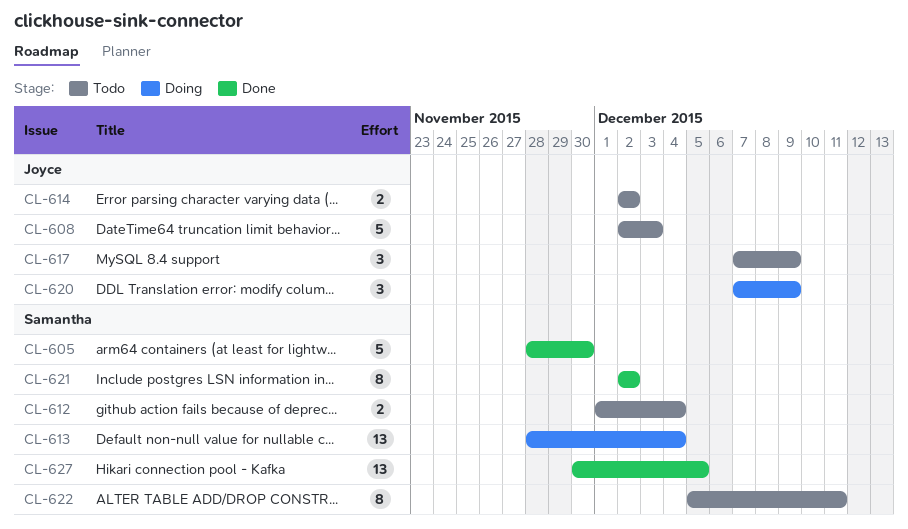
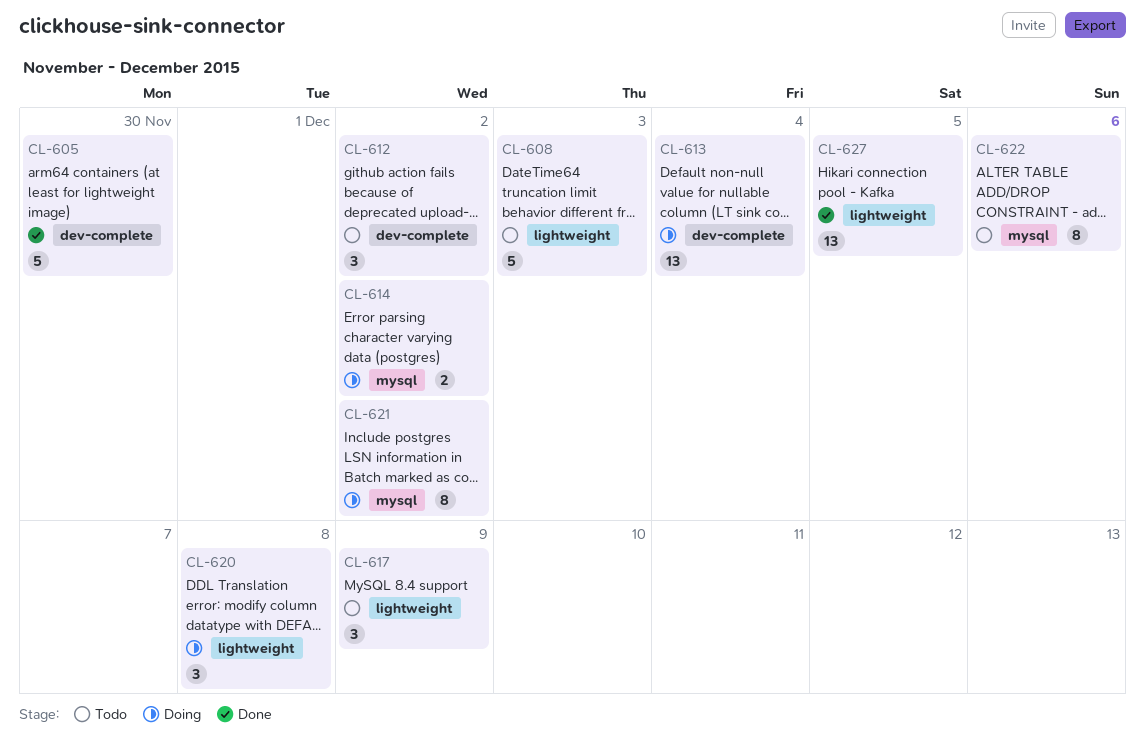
CL-612, estimate: 2 -> 3
CL-612, due: Dec 4 -> Dec 2
CL-614, status: Todo -> Doing
CL-620, due: Dec 9 -> Dec 8
CL-621, status: Done -> Doing
CL-622, due: Dec 11 -> Dec 6

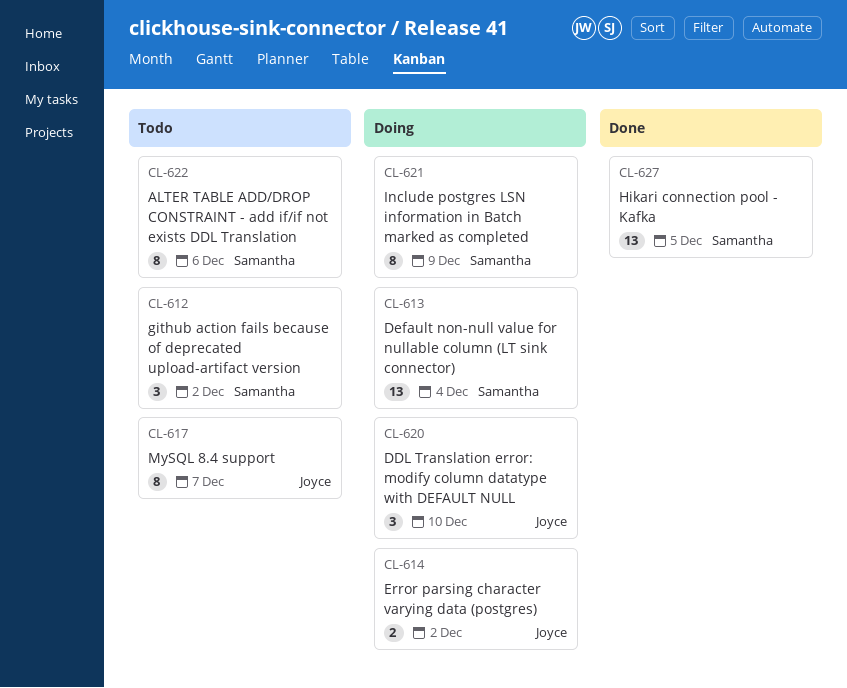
CL-605: present -> none
CL-608: present -> none
CL-617, estimate: 3 -> 8
CL-617, due: Dec 9 -> Dec 7
CL-620, due: Dec 8 -> Dec 10
CL-621, due: Dec 2 -> Dec 9

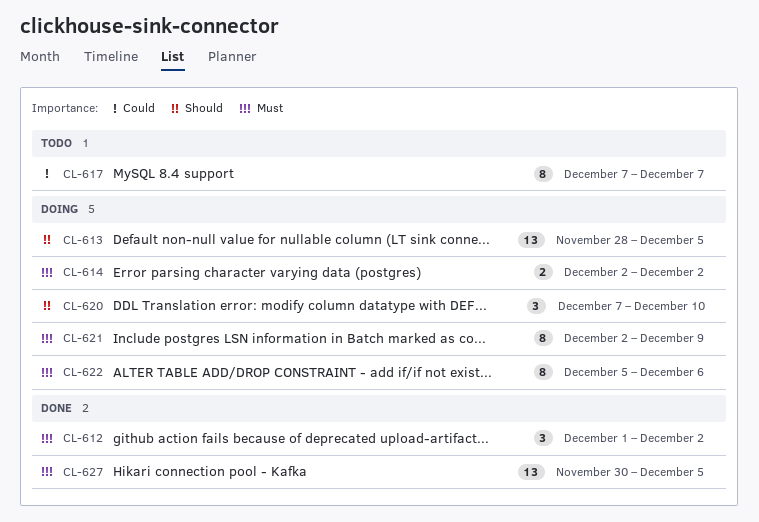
CL-612, status: Todo -> Done
CL-613, due: Dec 4 -> Dec 5
CL-622, status: Todo -> Doing

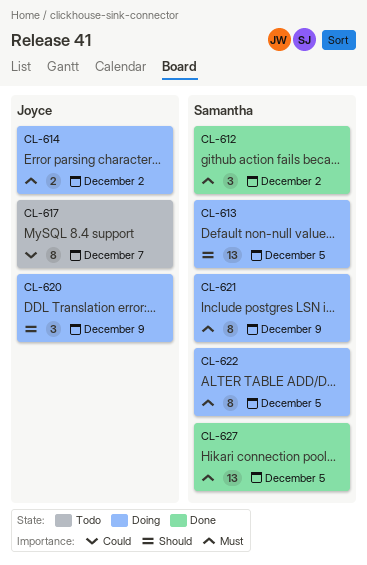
CL-620, due: Dec 10 -> Dec 9
CL-622, due: Dec 6 -> Dec 5

